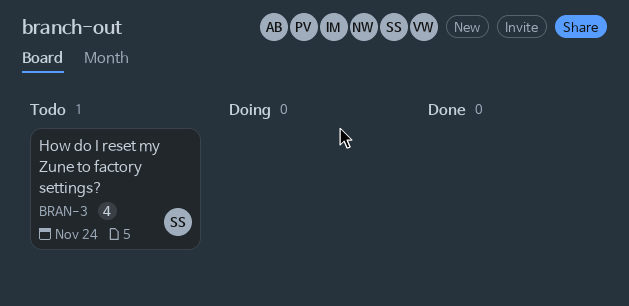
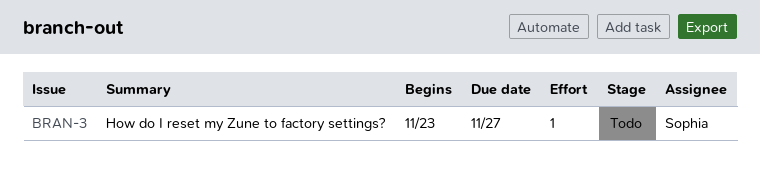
BRAN-3, estimate: 4 -> 1
BRAN-3, due: Nov 24 -> Nov 27

